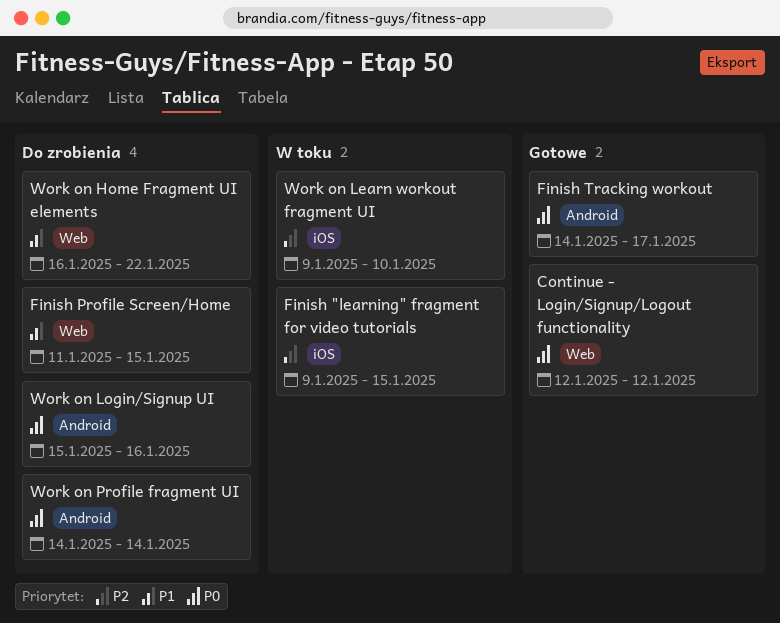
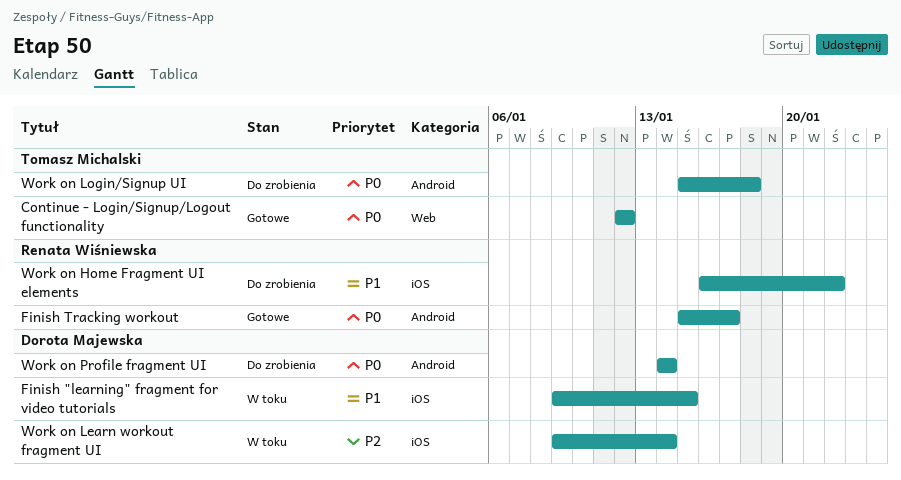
Finish "learning" fragment for video tutorials, priority: P2 -> P1
Finish Profile Screen/Home: present -> none
Finish Tracking workout, start: Jan 14 -> Jan 15
Work on Home Fragment UI elements, label: Web -> iOS
Work on Learn workout fragment UI, due: Jan 10 -> Jan 14
Work on Login/Signup UI, due: Jan 16 -> Jan 18

